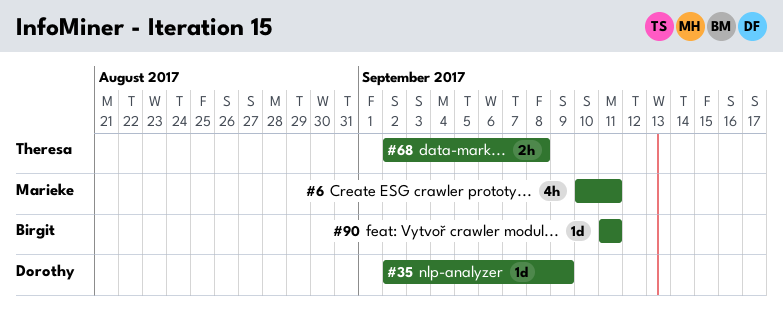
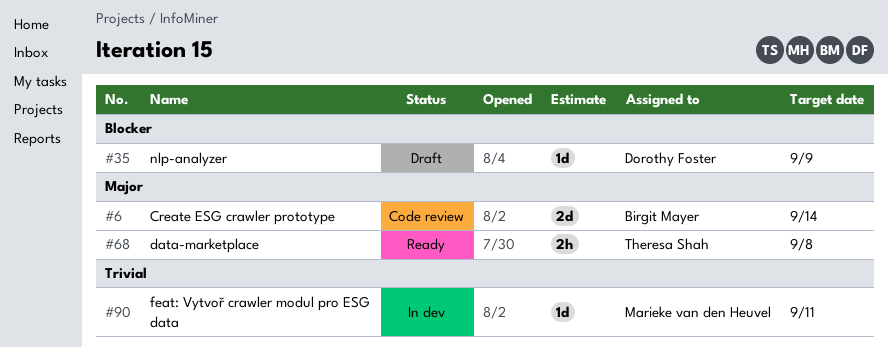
#6, owner: Marieke van den Heuvel -> Birgit Mayer
#6, estimate: 4h -> 2d
#6, due: Sep 11 -> Sep 14
#90, owner: Birgit Mayer -> Marieke van den Heuvel

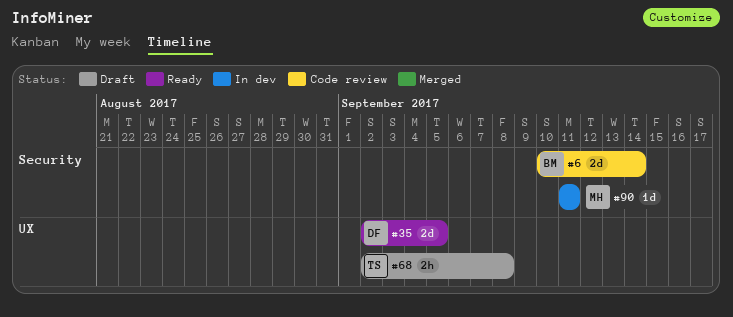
#35, status: Draft -> Ready
#35, estimate: 1d -> 2d
#35, due: Sep 9 -> Sep 5
#68, status: Ready -> Draft

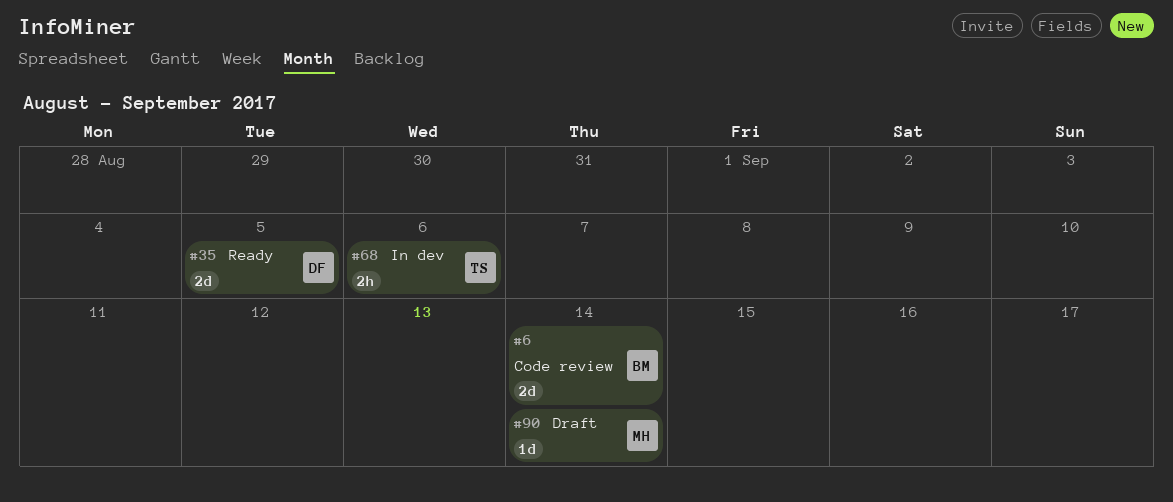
#68, status: Draft -> In dev
#68, due: Sep 8 -> Sep 6
#90, status: In dev -> Draft
#90, due: Sep 11 -> Sep 14

